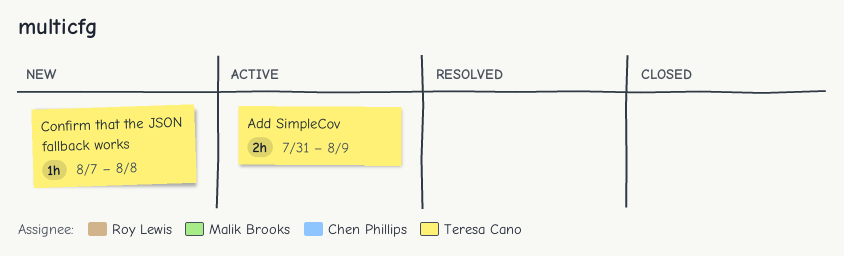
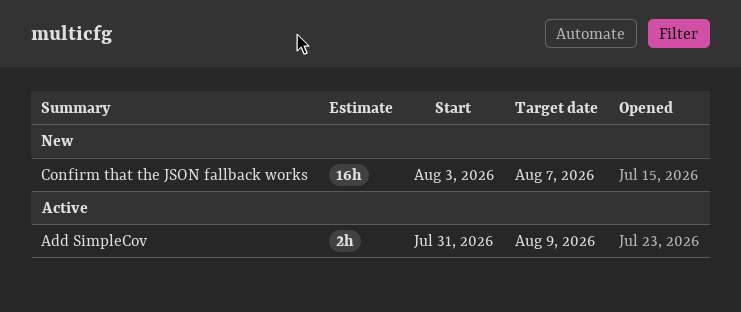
Confirm that the JSON fallback works, estimate: 1h -> 16h
Confirm that the JSON fallback works, start: Aug 7 -> Aug 3
Confirm that the JSON fallback works, due: Aug 8 -> Aug 7

